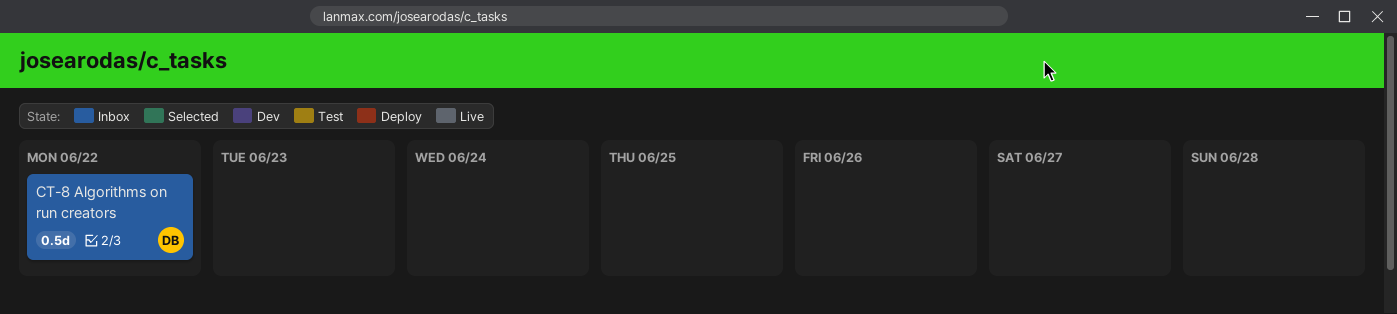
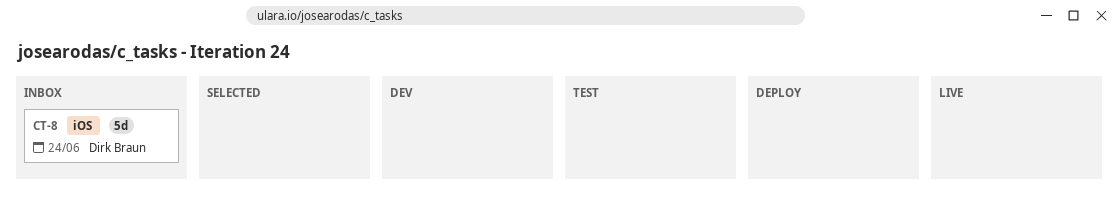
CT-8, estimate: 0.5d -> 5d
CT-8, due: Jun 22 -> Jun 24

